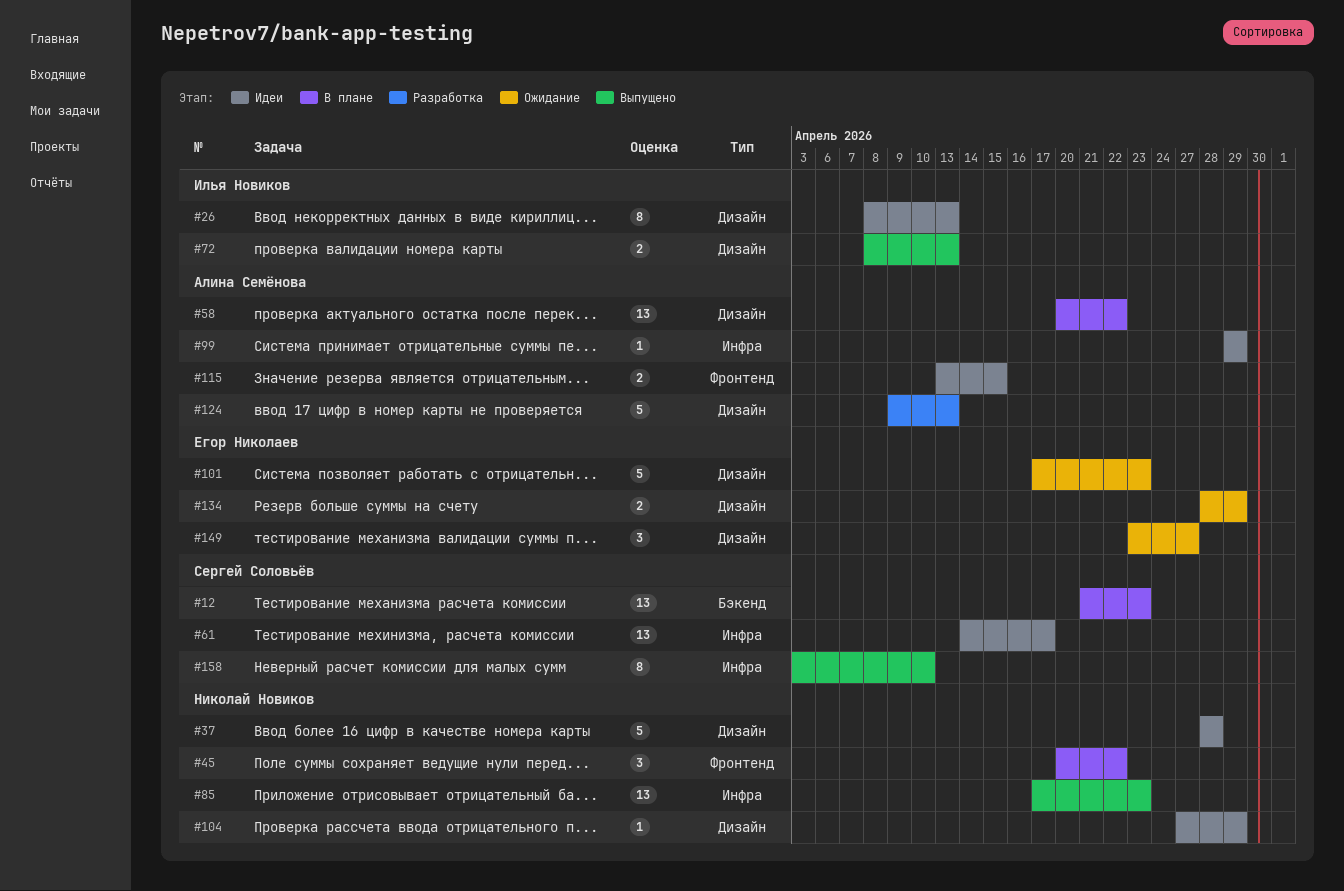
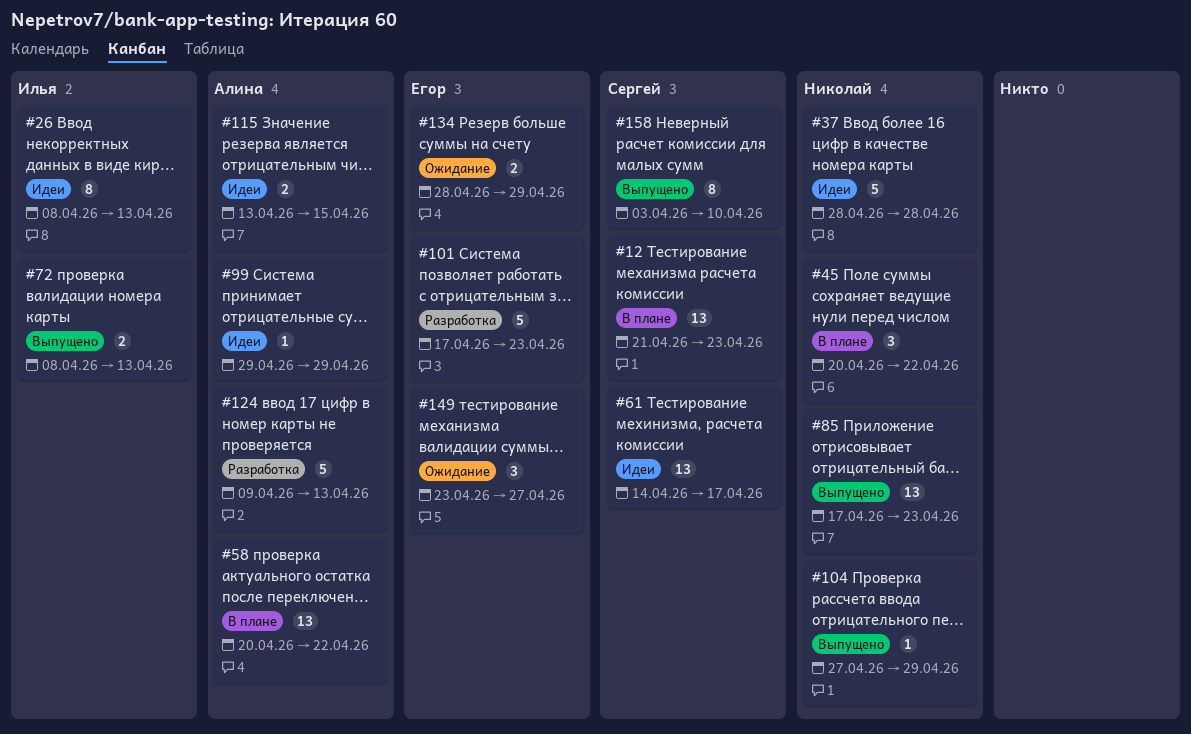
#101, status: Ожидание -> Разработка
#104, status: Идеи -> Выпущено

